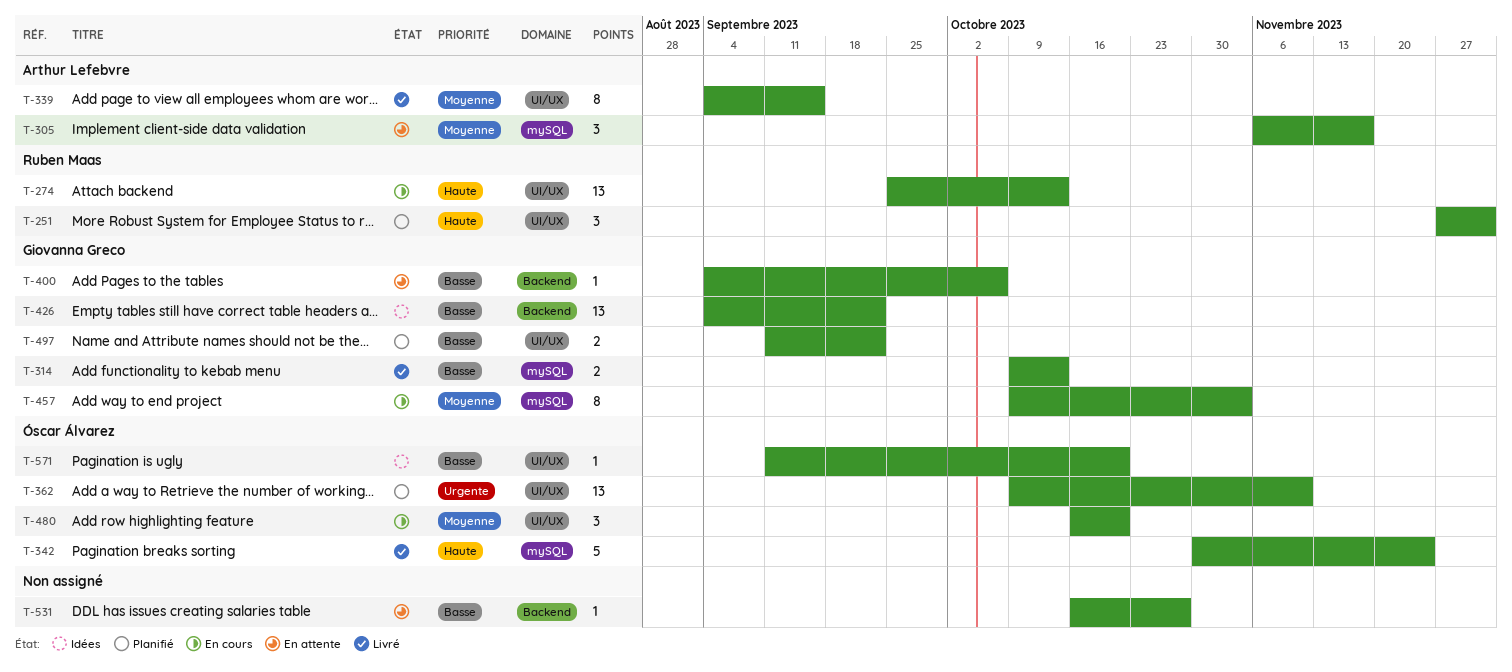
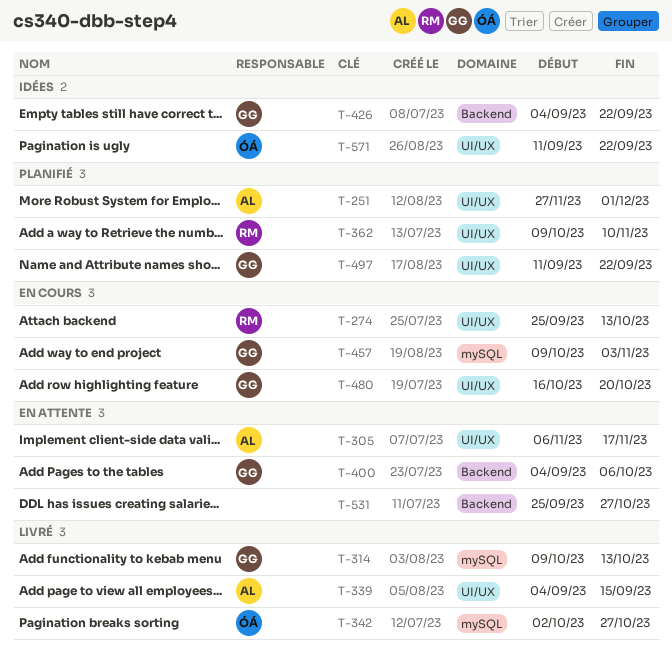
T-251, owner: Ruben Maas -> Arthur Lefebvre
T-305, label: mySQL -> UI/UX
T-342, start: Oct 30 -> Oct 2
T-342, due: Nov 24 -> Oct 27
T-362, owner: Óscar Álvarez -> Ruben Maas
T-480, owner: Óscar Álvarez -> Giovanna Greco
T-531, start: Oct 16 -> Sep 25
T-571, due: Oct 20 -> Sep 22

